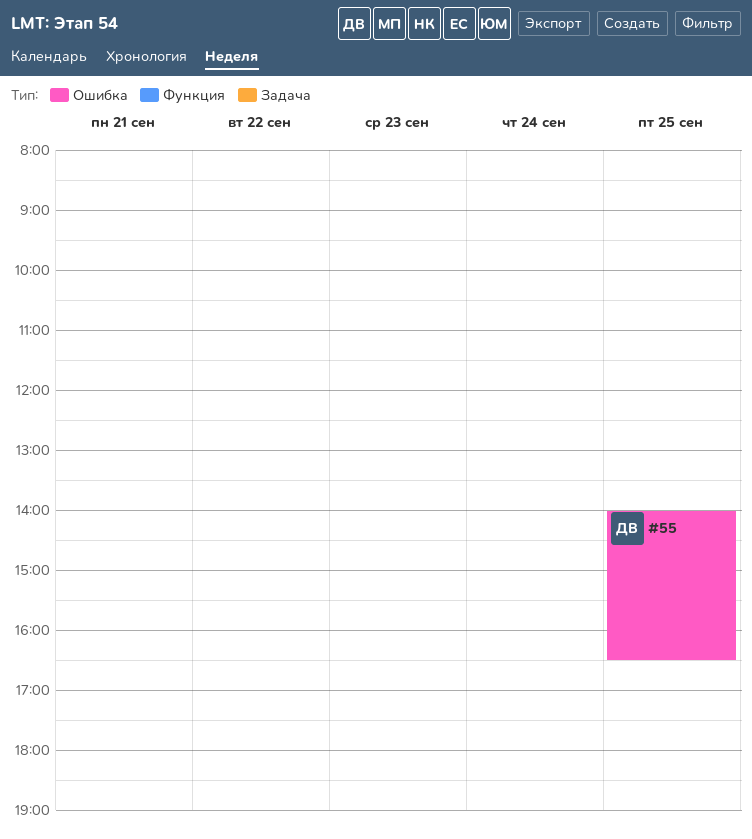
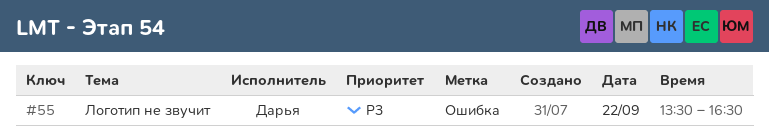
#55, day: Sep 25 -> Sep 22
#55, begins: 14:00 -> 13:30

